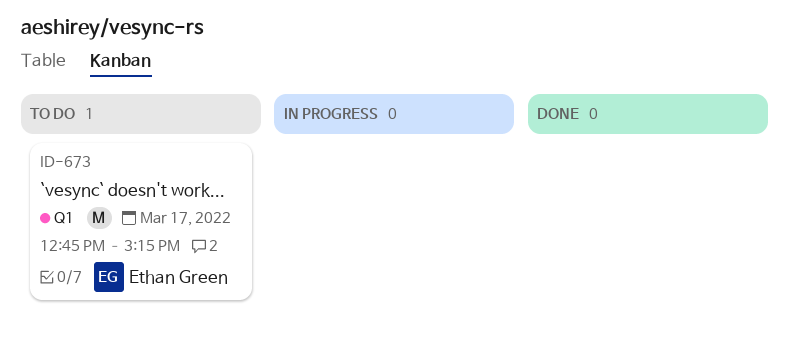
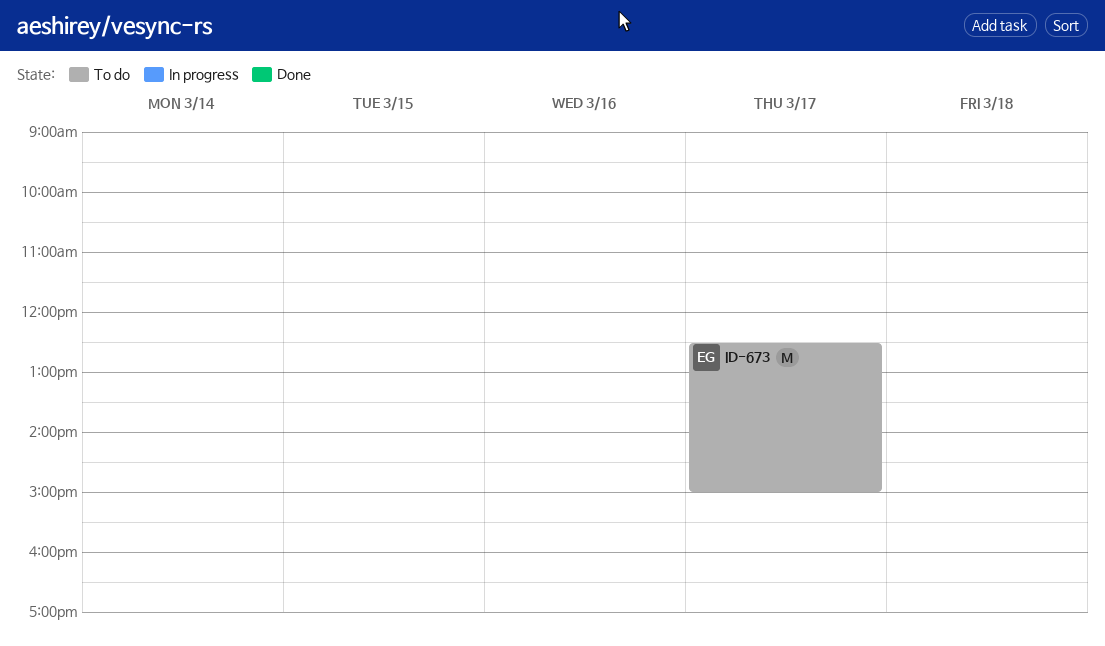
ID-673, begins: 12:45 -> 12:30
ID-673, ends: 15:15 -> 15:00

